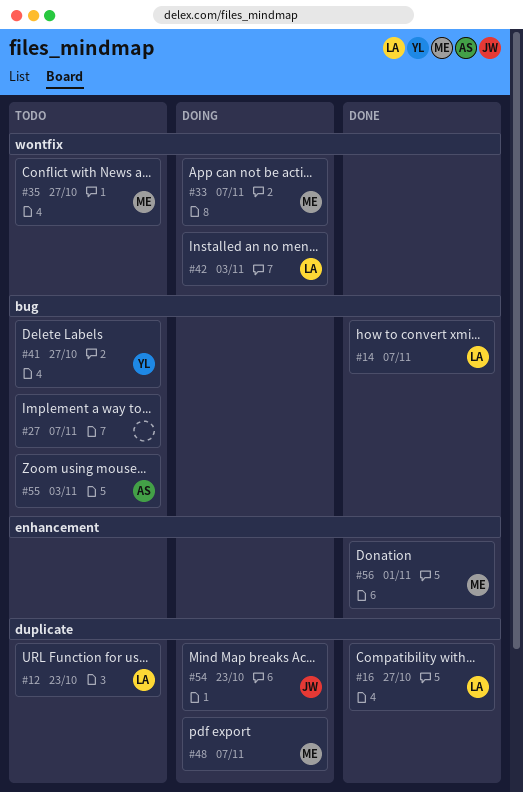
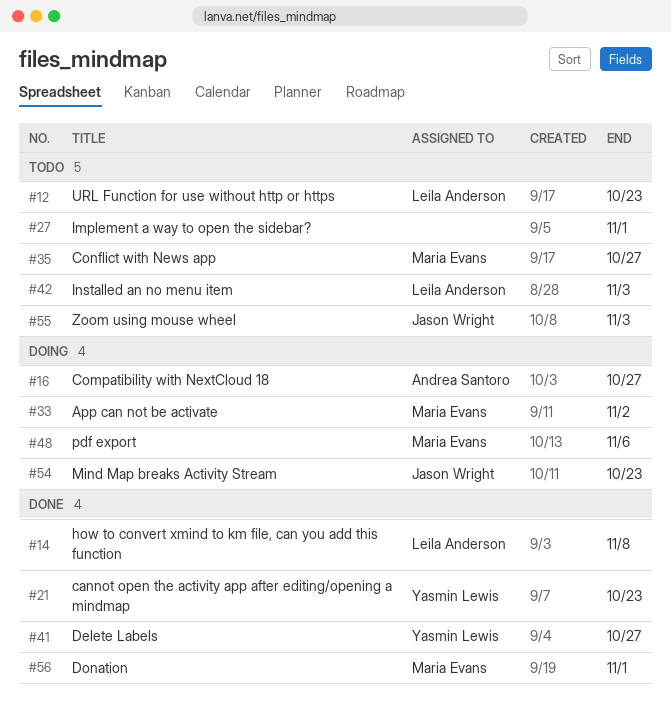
#14, due: Nov 7 -> Nov 8
#16, status: Done -> Doing
#16, owner: Leila Anderson -> Andrea Santoro
#21: none -> present
#27, due: Nov 7 -> Nov 1
#33, due: Nov 7 -> Nov 2
#41, status: Todo -> Done
#42, status: Doing -> Todo
#48, due: Nov 7 -> Nov 6
#55, owner: Andrea Santoro -> Jason Wright

